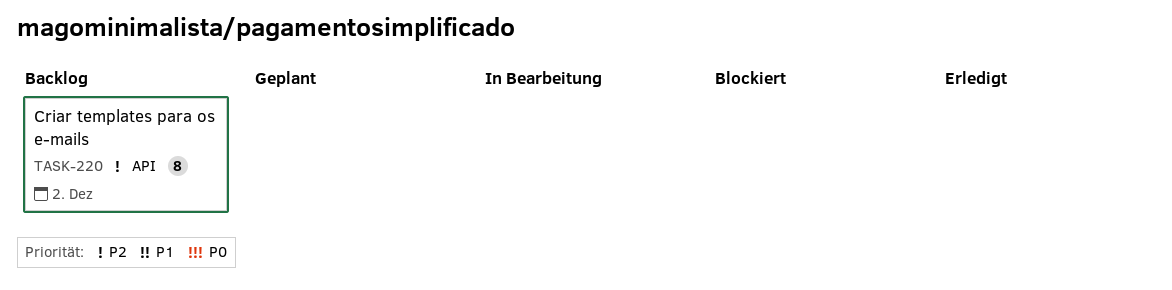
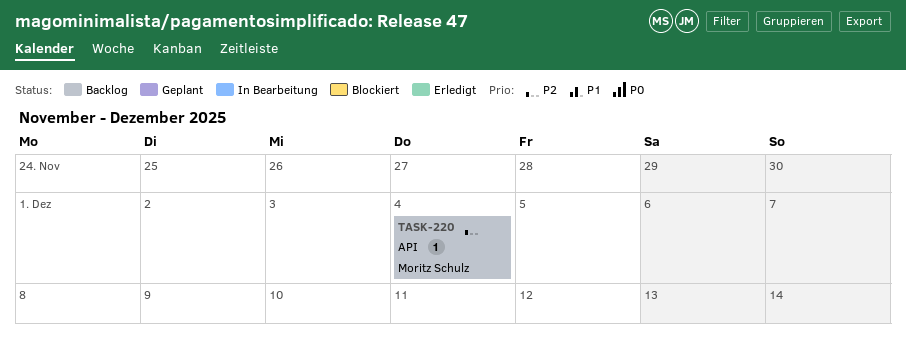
TASK-220, estimate: 8 -> 1
TASK-220, due: Dec 2 -> Dec 4

